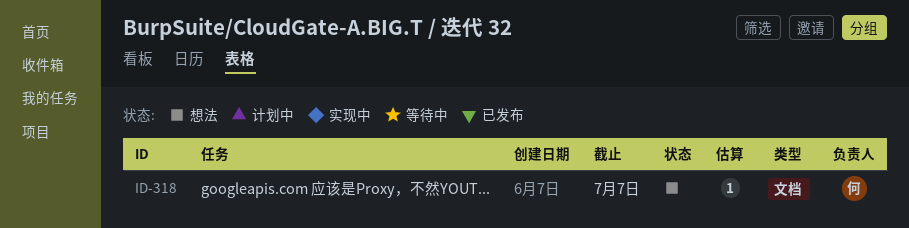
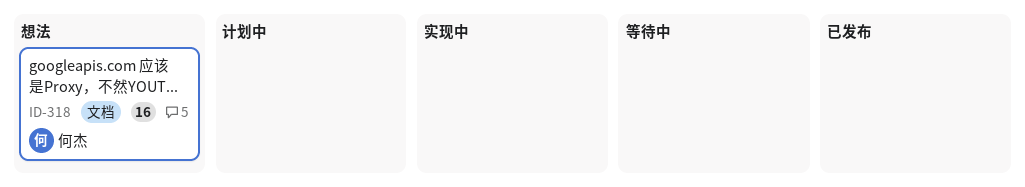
ID-318, estimate: 1 -> 16

